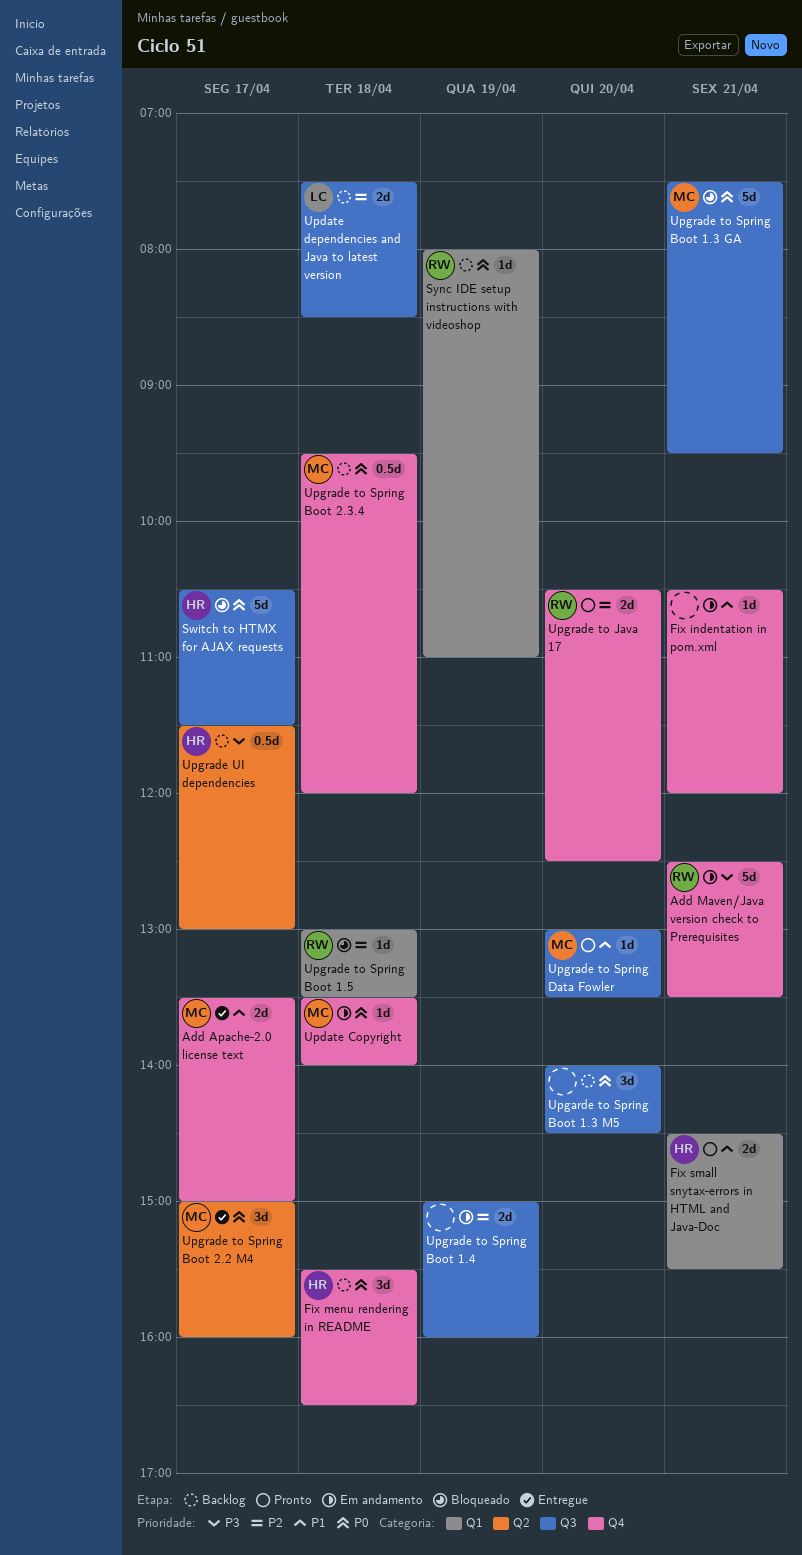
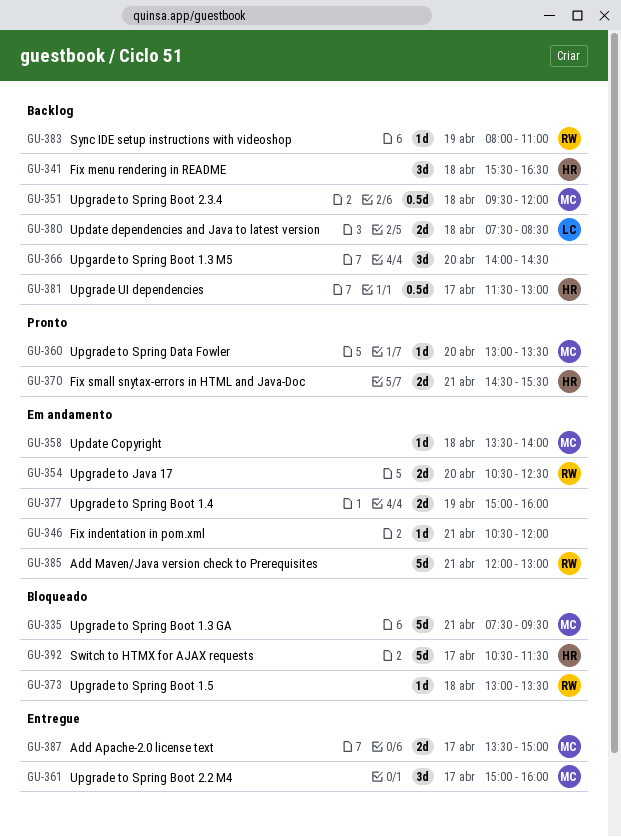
Add Maven/Java version check to Prerequisites, begins: 12:30 -> 12:00
Add Maven/Java version check to Prerequisites, ends: 13:30 -> 13:00
Upgrade to Java 17, status: Pronto -> Em andamento

